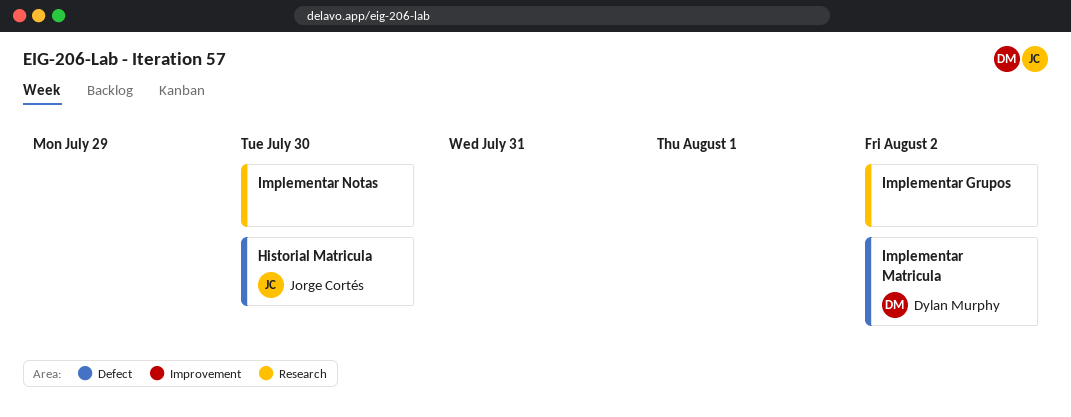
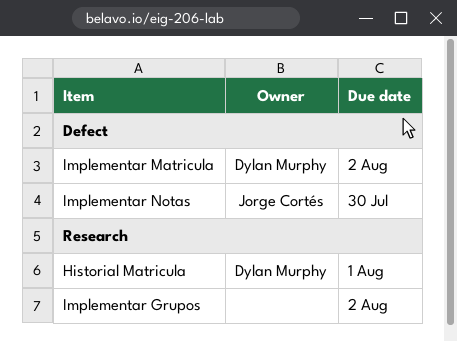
Historial Matricula, owner: Jorge Cortés -> Dylan Murphy
Historial Matricula, label: Defect -> Research
Historial Matricula, due: Jul 30 -> Aug 1
Implementar Notas, owner: none -> Jorge Cortés
Implementar Notas, label: Research -> Defect

